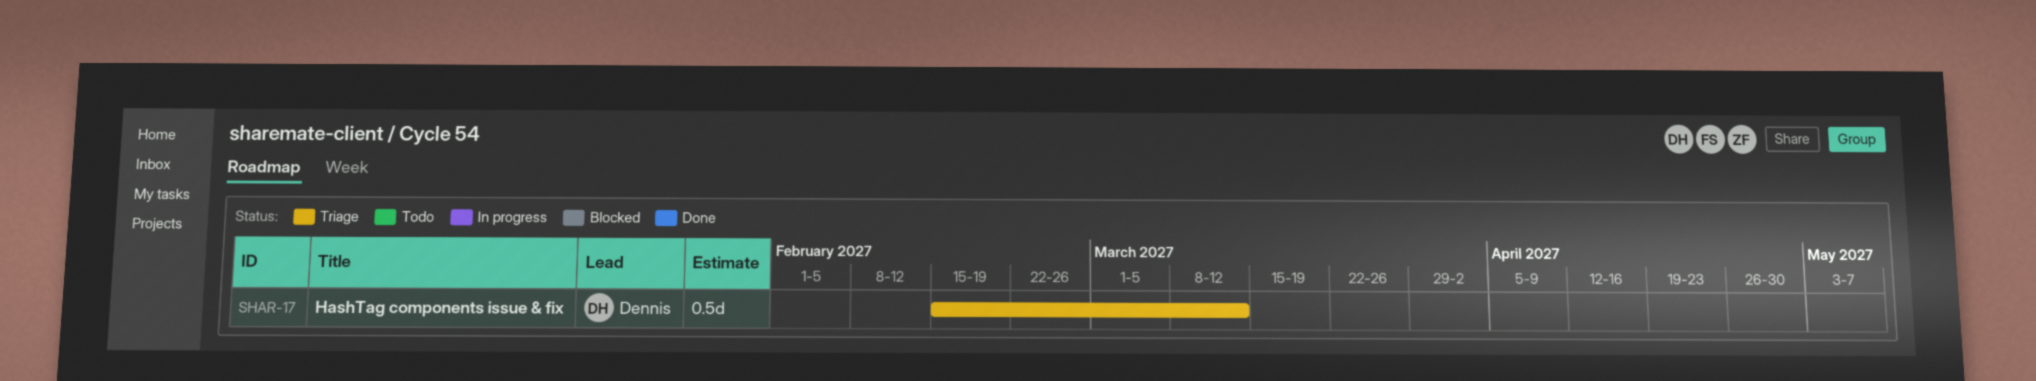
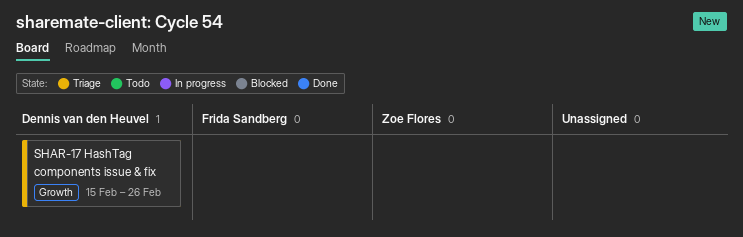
SHAR-17, due: Mar 12 -> Feb 26

